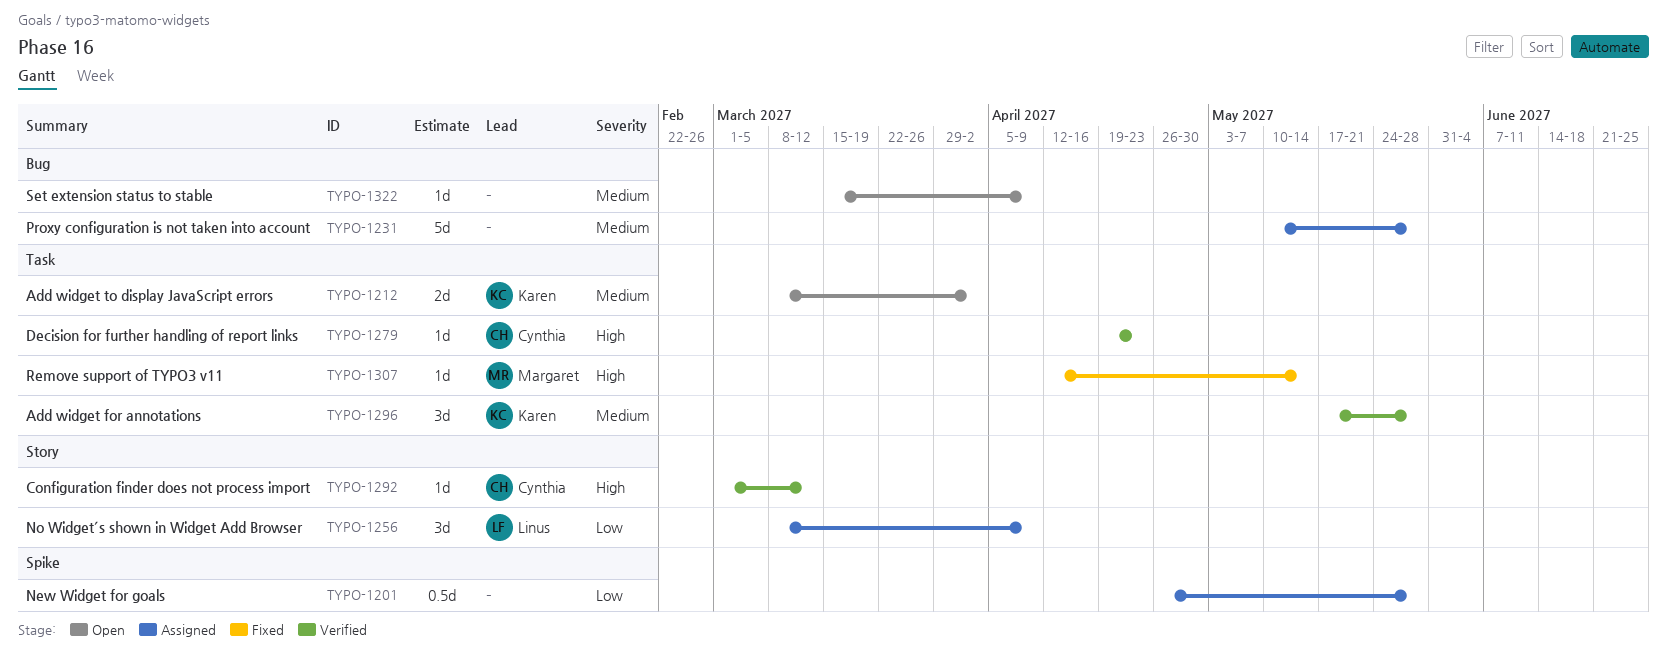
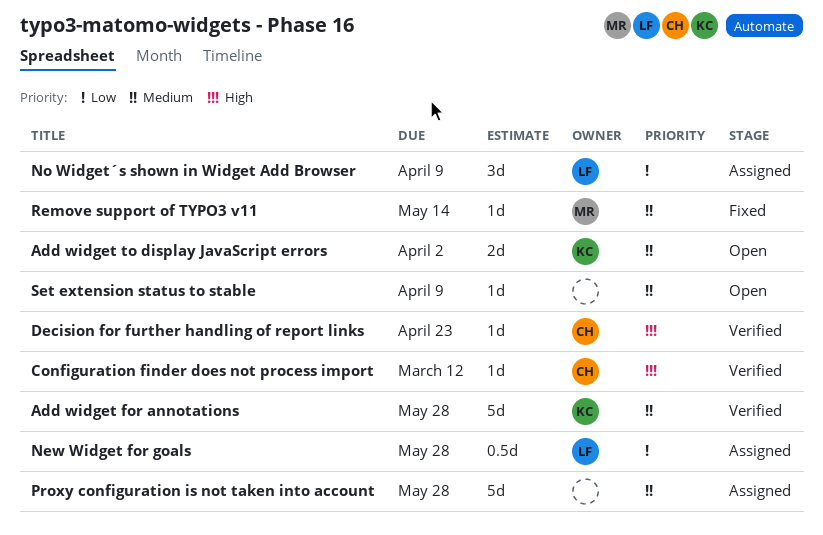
Add widget for annotations, estimate: 3d -> 5d
New Widget for goals, owner: none -> Linus
Remove support of TYPO3 v11, priority: High -> Medium

